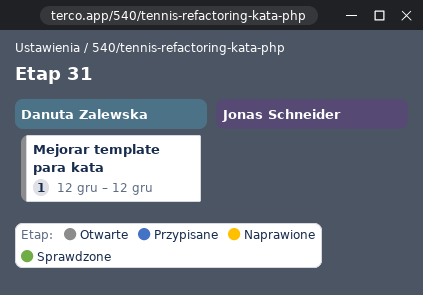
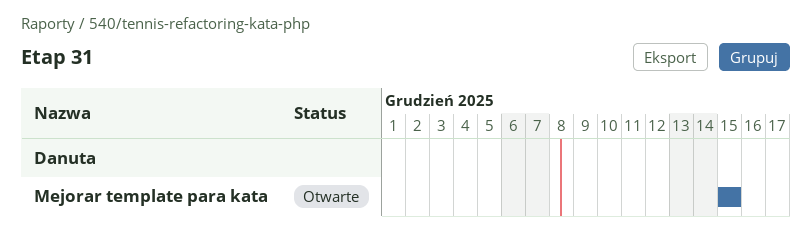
Mejorar template para kata, start: Dec 12 -> Dec 15
Mejorar template para kata, due: Dec 12 -> Dec 15

